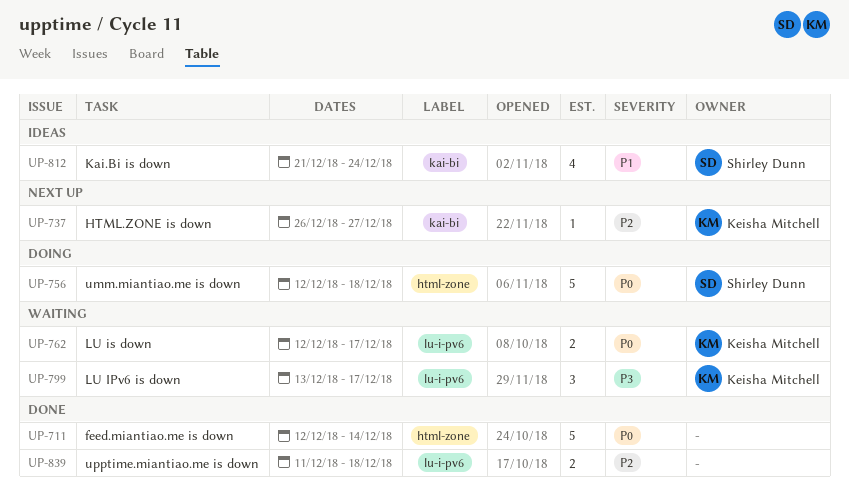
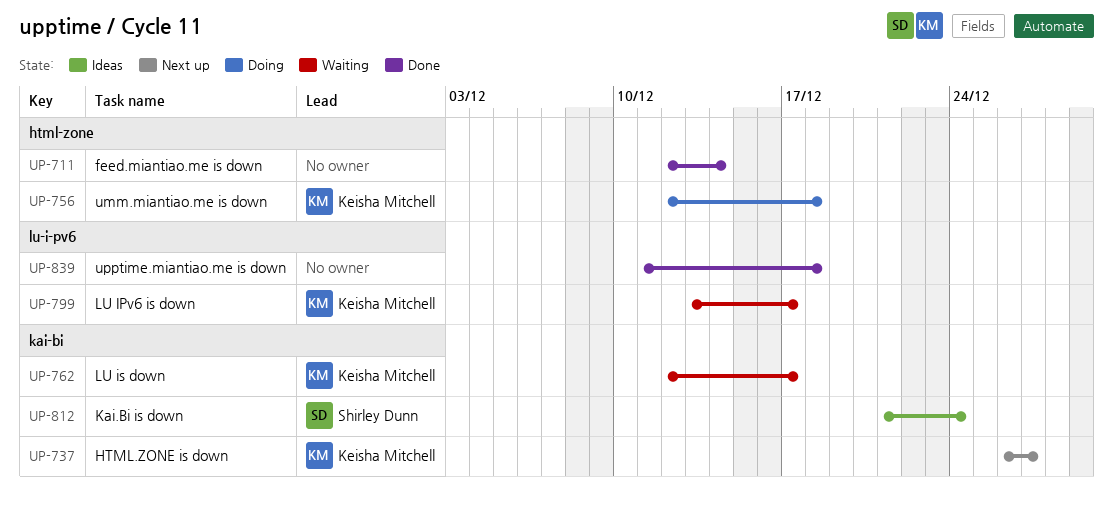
UP-756, owner: Shirley Dunn -> Keisha Mitchell
UP-762, label: lu-i-pv6 -> kai-bi

